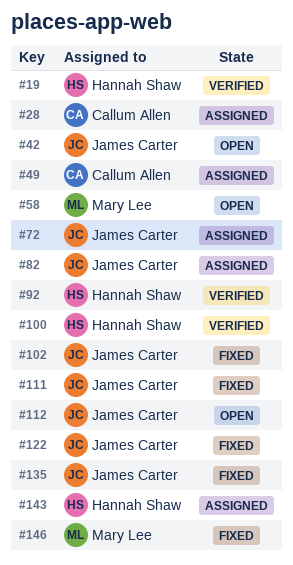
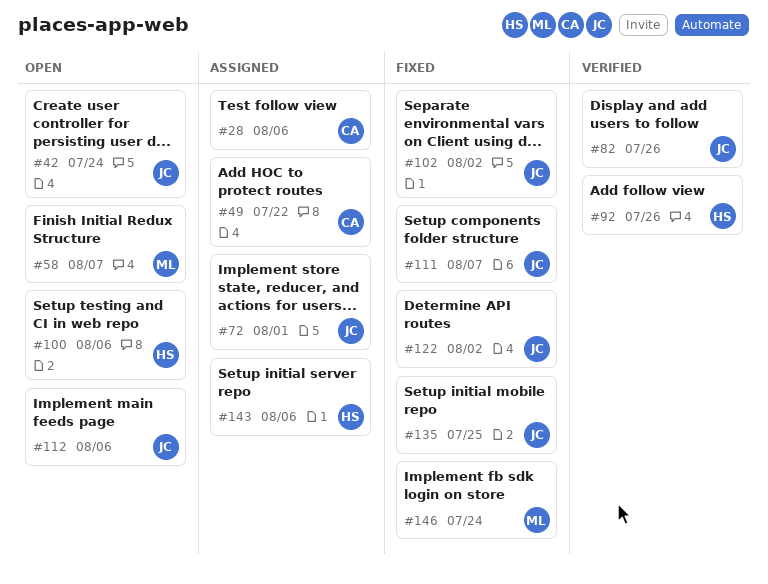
#19: present -> none
#82, status: Assigned -> Verified
#100, status: Verified -> Open

